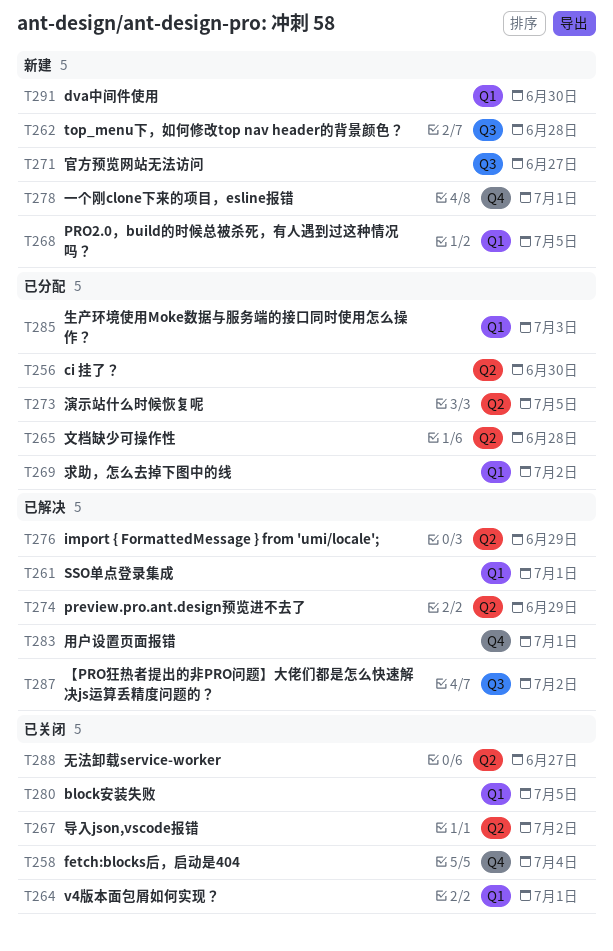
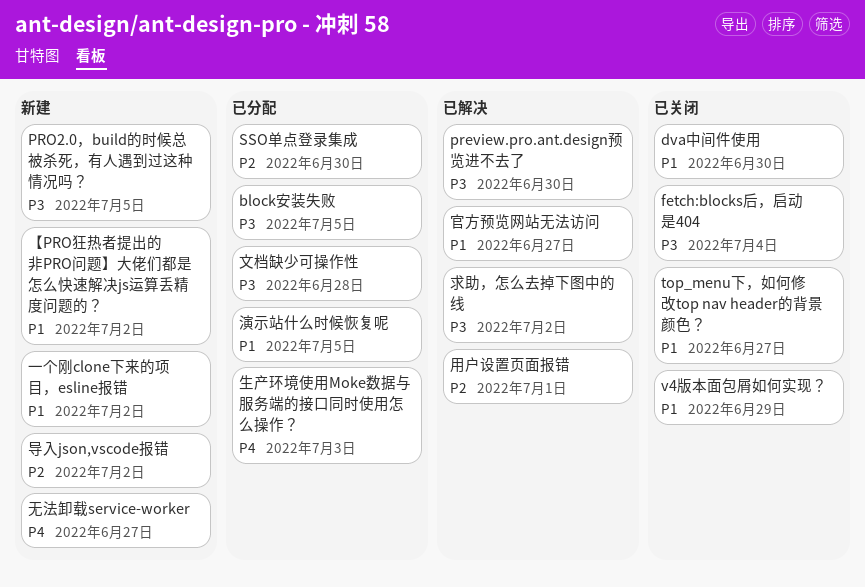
block安装失败, status: 已关闭 -> 已分配
ci 挂了？: present -> none
dva中间件使用, status: 新建 -> 已关闭
import { FormattedMessage } from 'umi/locale';: present -> none
preview.pro.ant.design预览进不去了, due: Jun 29 -> Jun 30
SSO单点登录集成, status: 已解决 -> 已分配
SSO单点登录集成, due: Jul 1 -> Jun 30
top_menu下，如何修改top nav header的背景颜色？, status: 新建 -> 已关闭
top_menu下，如何修改top nav header的背景颜色？, due: Jun 28 -> Jun 27
v4版本面包屑如何实现？, due: Jul 1 -> Jun 29
【PRO狂热者提出的非PRO问题】大佬们都是怎么快速解决js运算丢精度问题的？, status: 已解决 -> 新建
一个刚clone下来的项目，esline报错, due: Jul 1 -> Jul 2
官方预览网站无法访问, status: 新建 -> 已解决
导入json,vscode报错, status: 已关闭 -> 新建
无法卸载service-worker, status: 已关闭 -> 新建
求助，怎么去掉下图中的线, status: 已分配 -> 已解决

